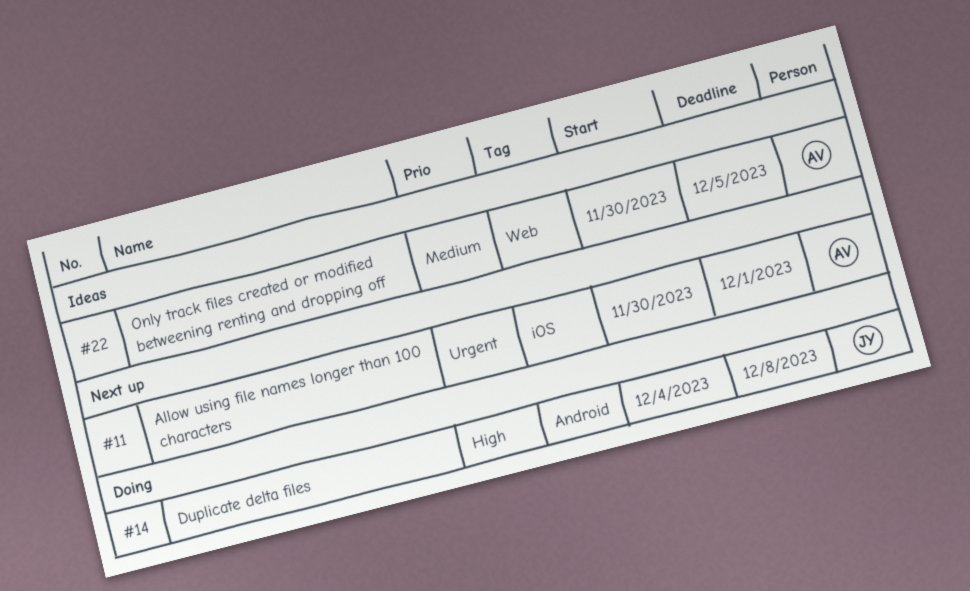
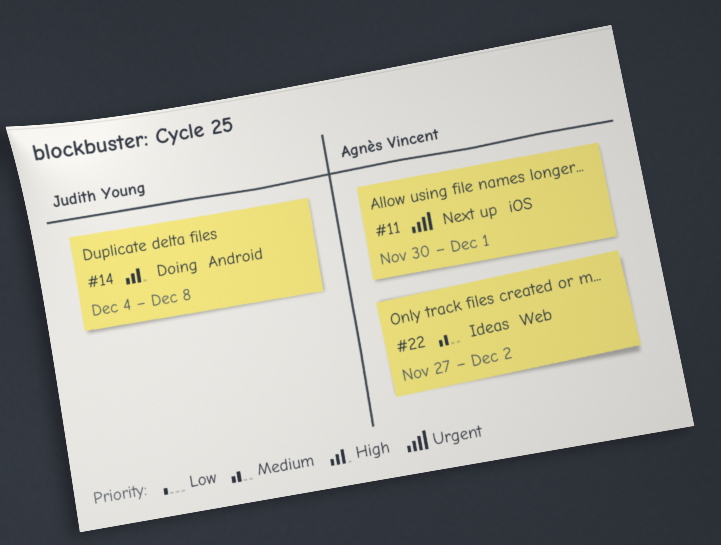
#22, start: Nov 30 -> Nov 27
#22, due: Dec 5 -> Dec 2

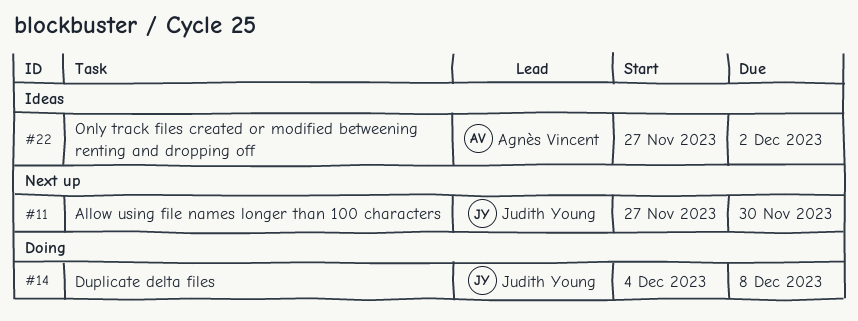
#11, owner: Agnès Vincent -> Judith Young
#11, start: Nov 30 -> Nov 27
#11, due: Dec 1 -> Nov 30

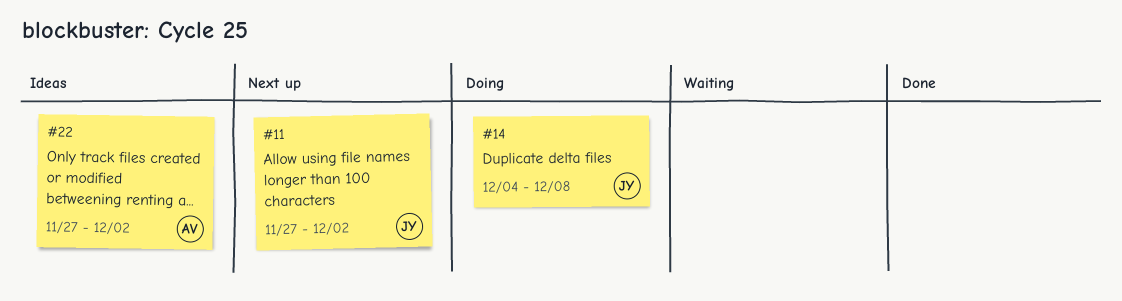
#11, due: Nov 30 -> Dec 2

